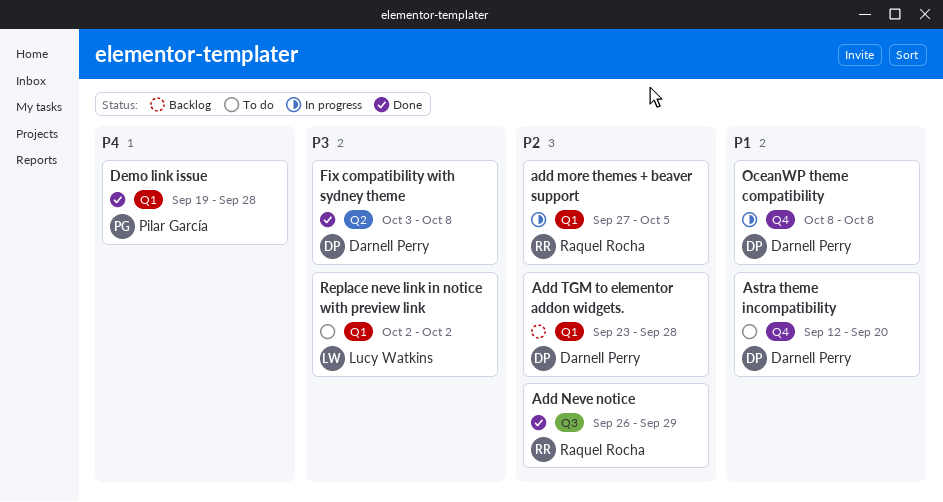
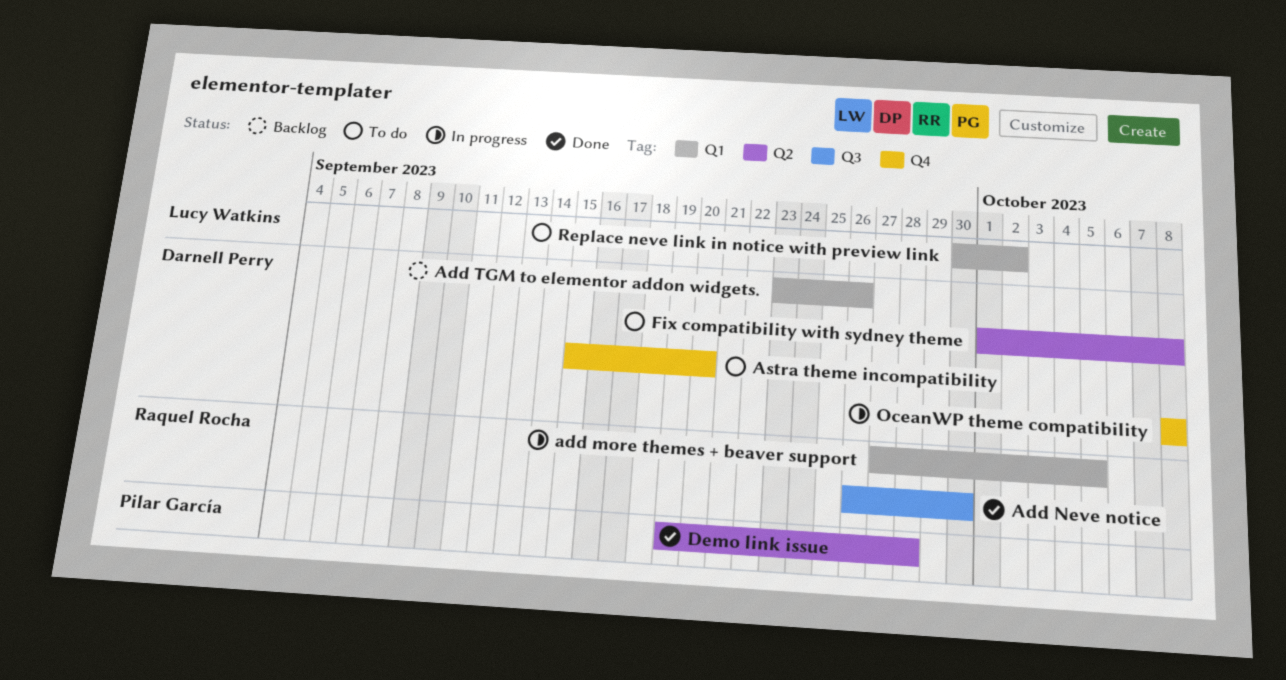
Add Neve notice, due: Sep 29 -> Sep 30
Add TGM to elementor addon widgets., due: Sep 28 -> Sep 26
Astra theme incompatibility, start: Sep 12 -> Sep 15
Demo link issue, label: Q1 -> Q2
Fix compatibility with sydney theme, status: Done -> To do
Fix compatibility with sydney theme, start: Oct 3 -> Oct 1
Replace neve link in notice with preview link, start: Oct 2 -> Sep 30

